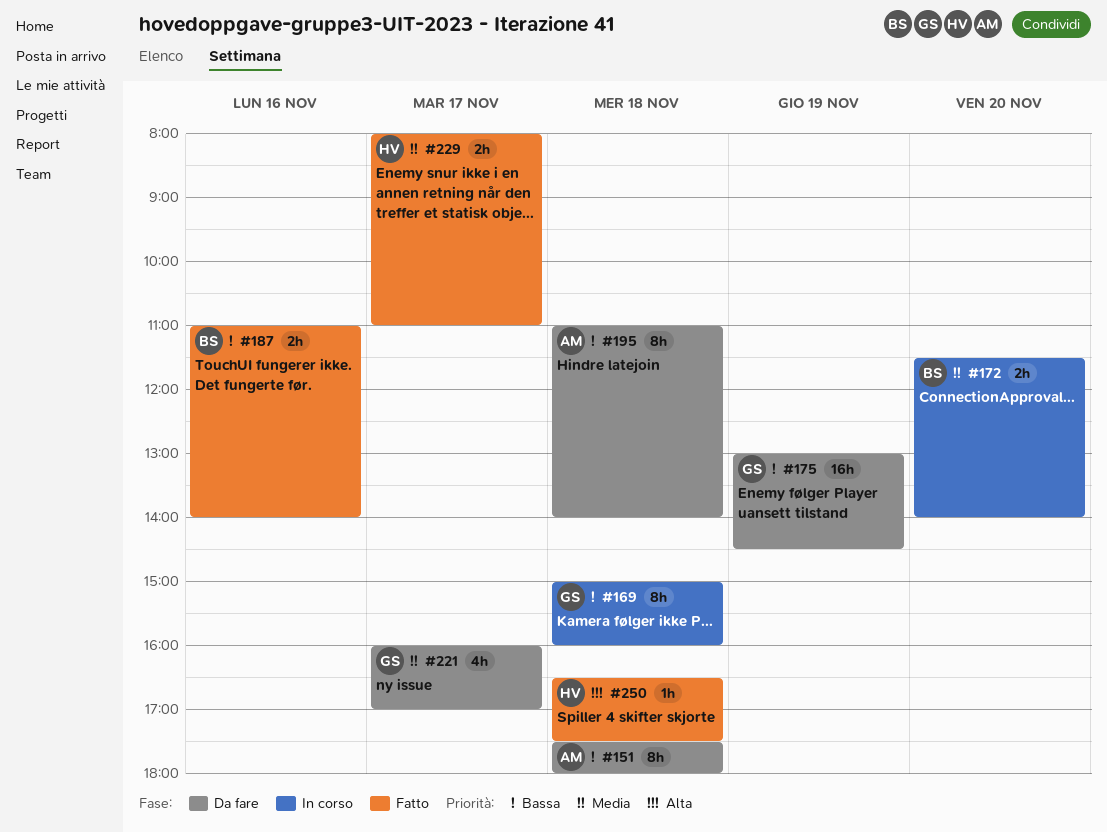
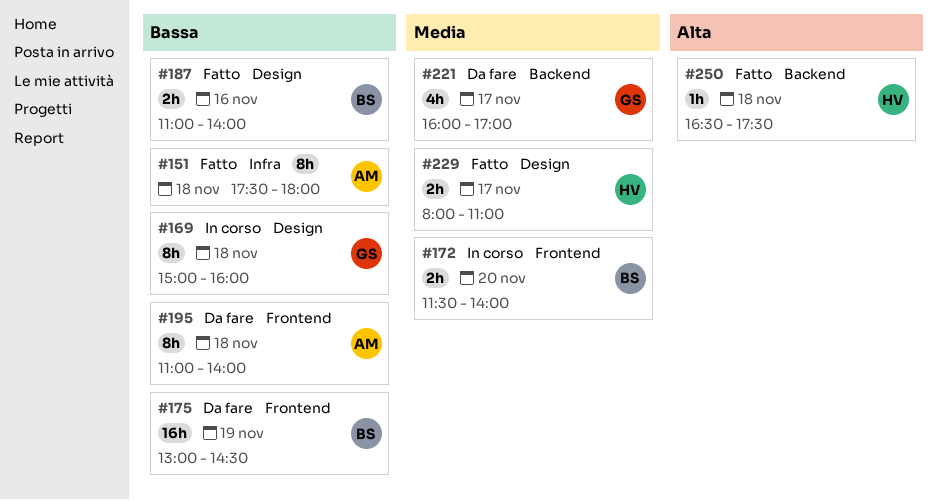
#151, status: Da fare -> Fatto
#175, owner: GS -> BS

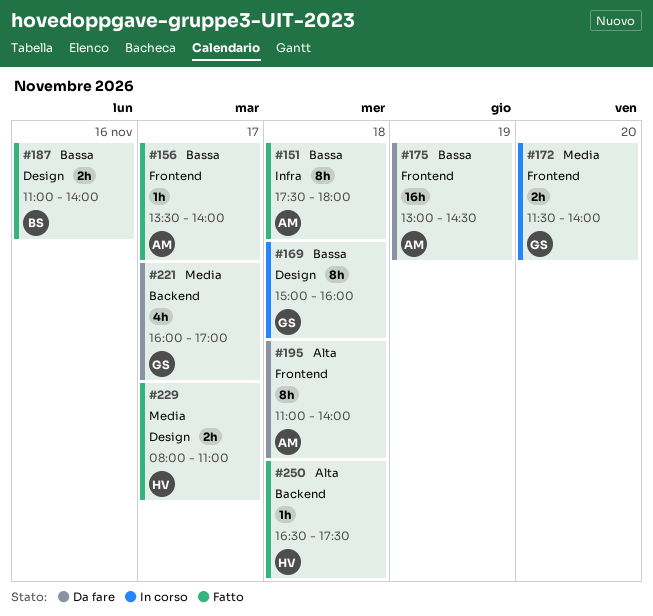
#156: none -> present
#172, owner: BS -> GS
#175, owner: BS -> AM
#195, priority: Bassa -> Alta

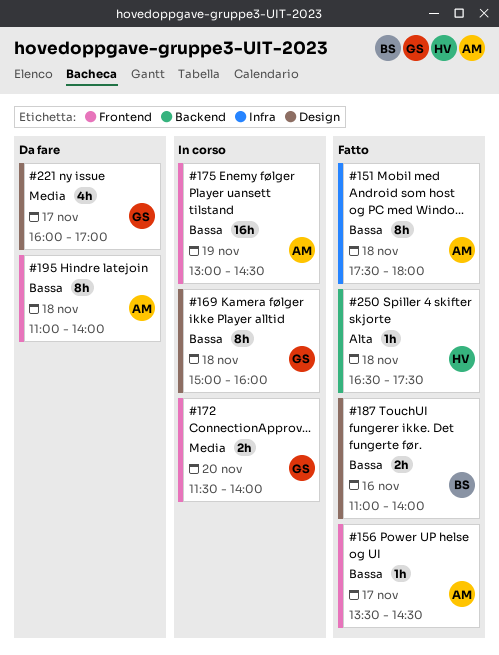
#156, ends: 14:00 -> 14:30
#175, status: Da fare -> In corso
#195, priority: Alta -> Bassa
#221, label: Backend -> Design
#229: present -> none

